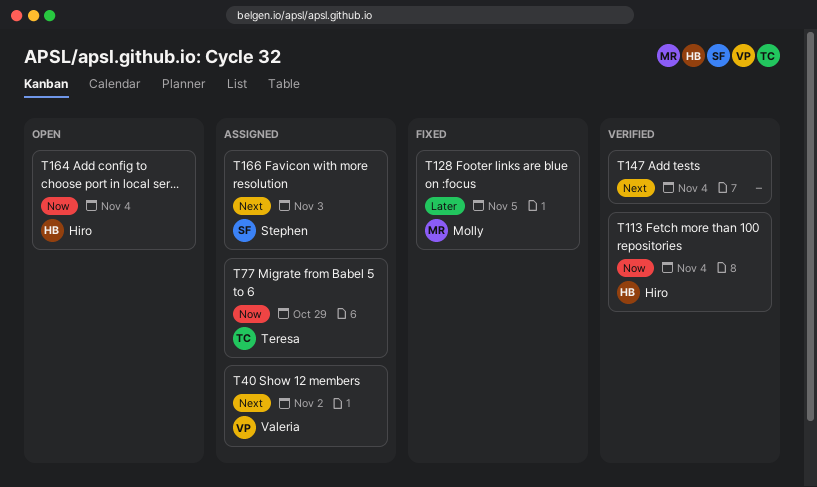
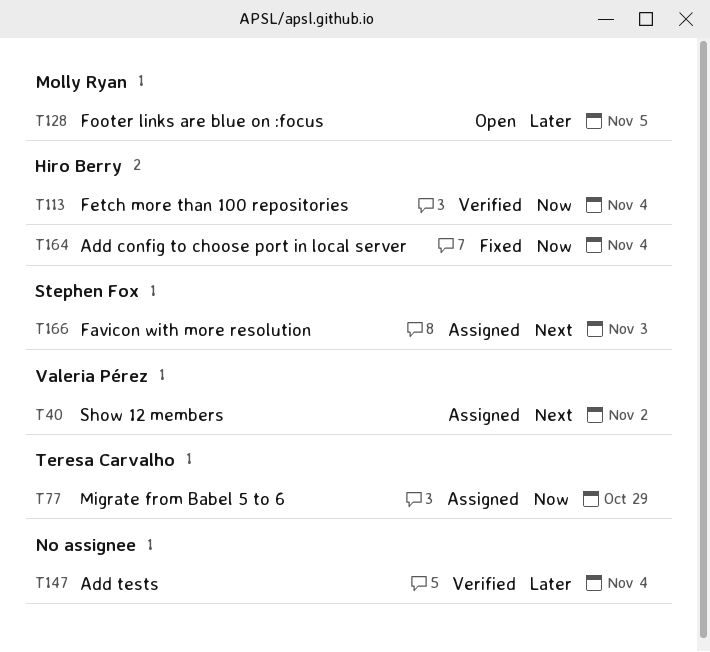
T128, status: Fixed -> Open
T147, priority: Next -> Later
T164, status: Open -> Fixed

